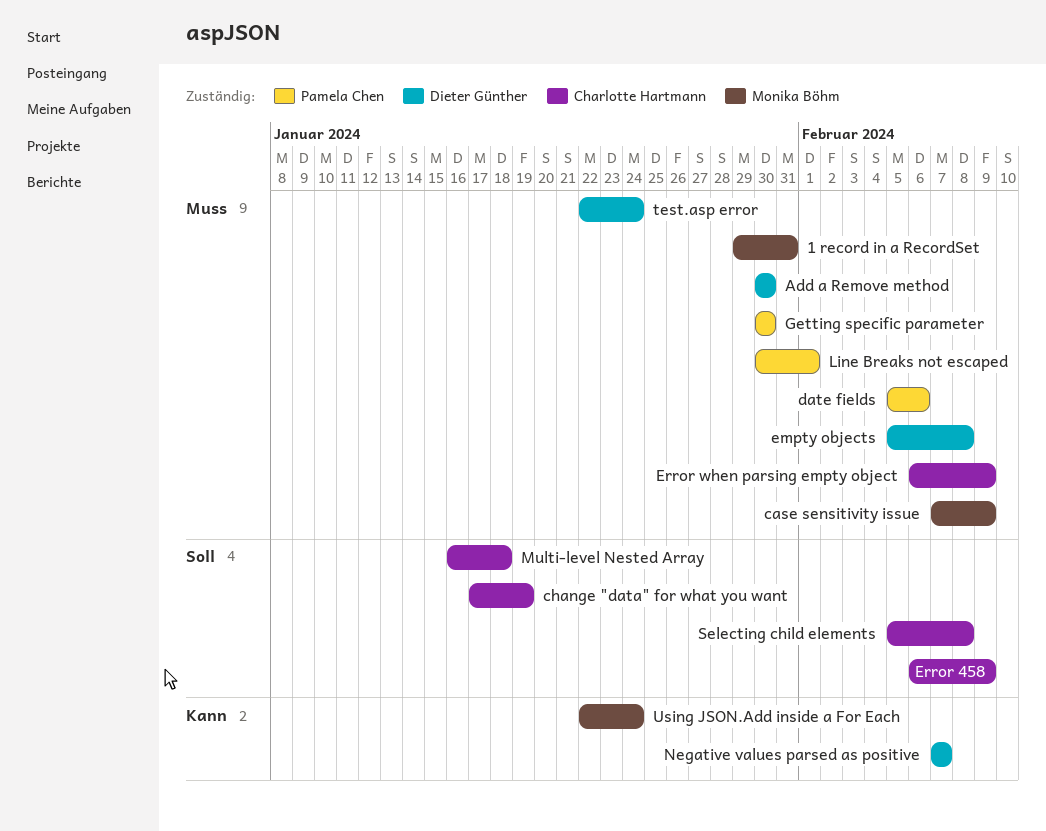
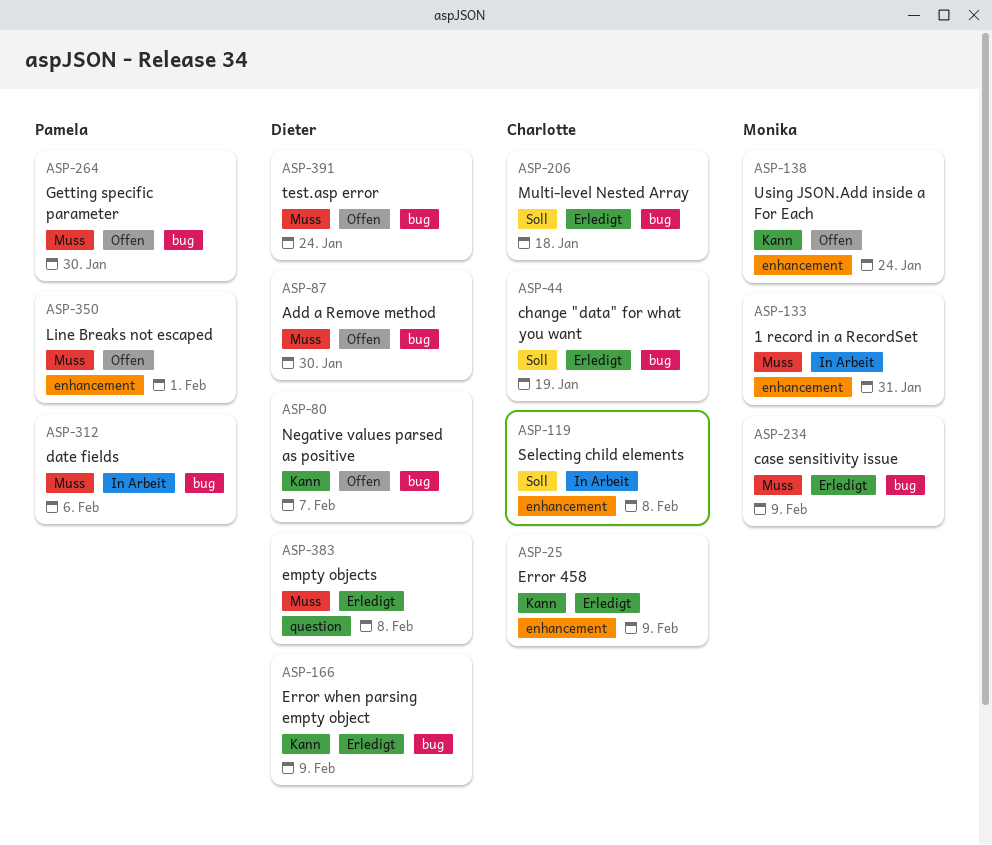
Error 458, priority: Soll -> Kann
Error when parsing empty object, owner: Charlotte Hartmann -> Dieter Günther
Error when parsing empty object, priority: Muss -> Kann

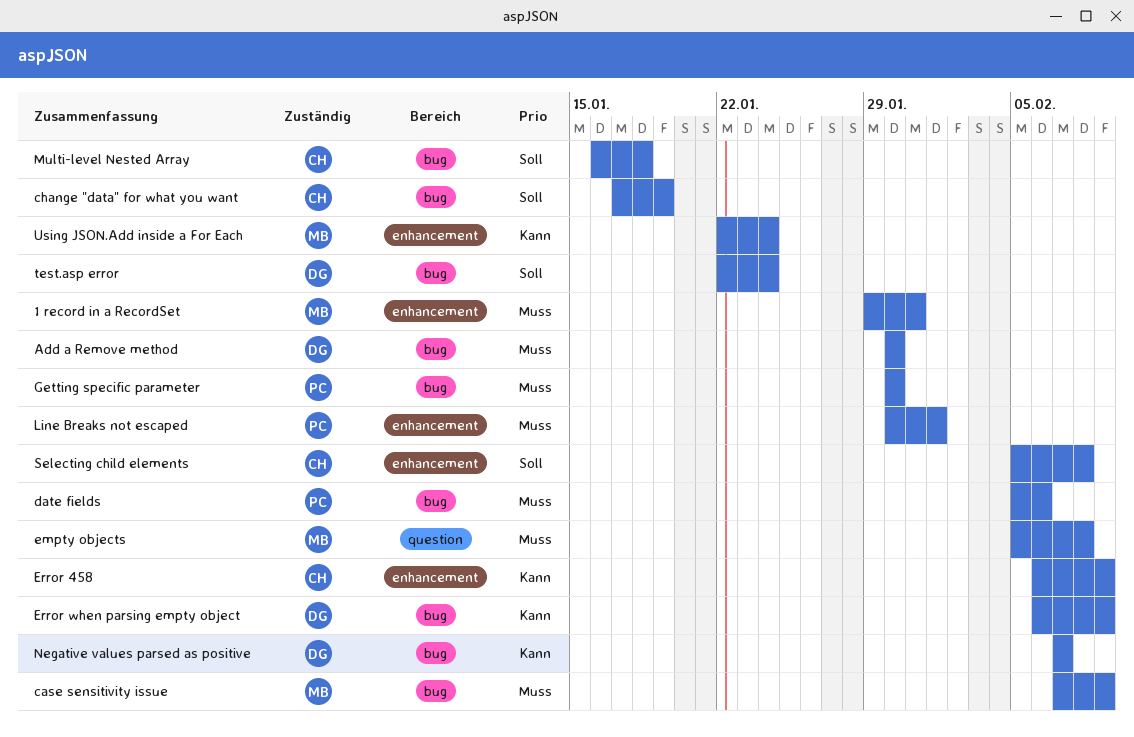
empty objects, owner: Dieter -> Monika
test.asp error, priority: Muss -> Soll

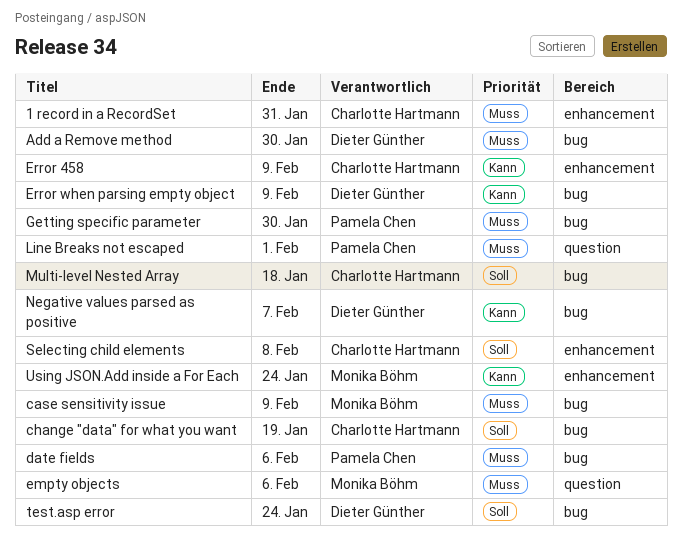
1 record in a RecordSet, owner: Monika Böhm -> Charlotte Hartmann
empty objects, due: Feb 8 -> Feb 6
Line Breaks not escaped, label: enhancement -> question

